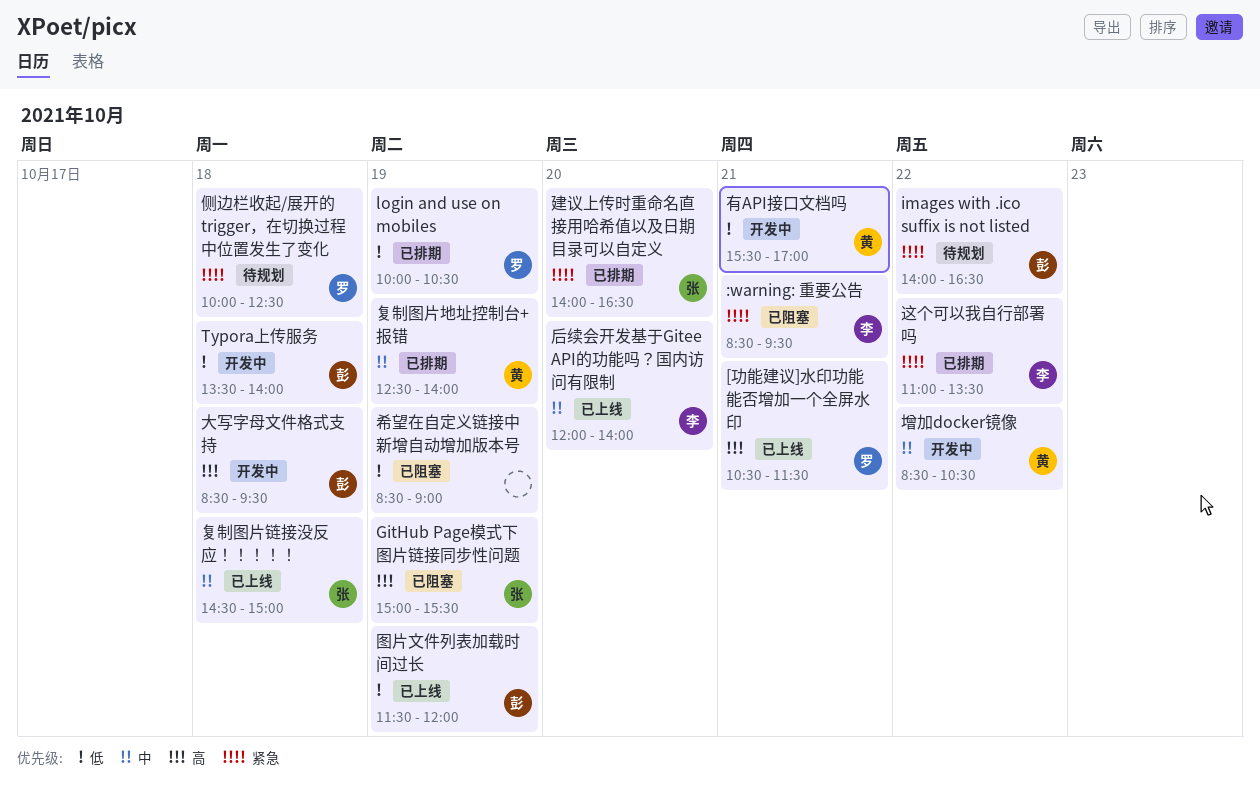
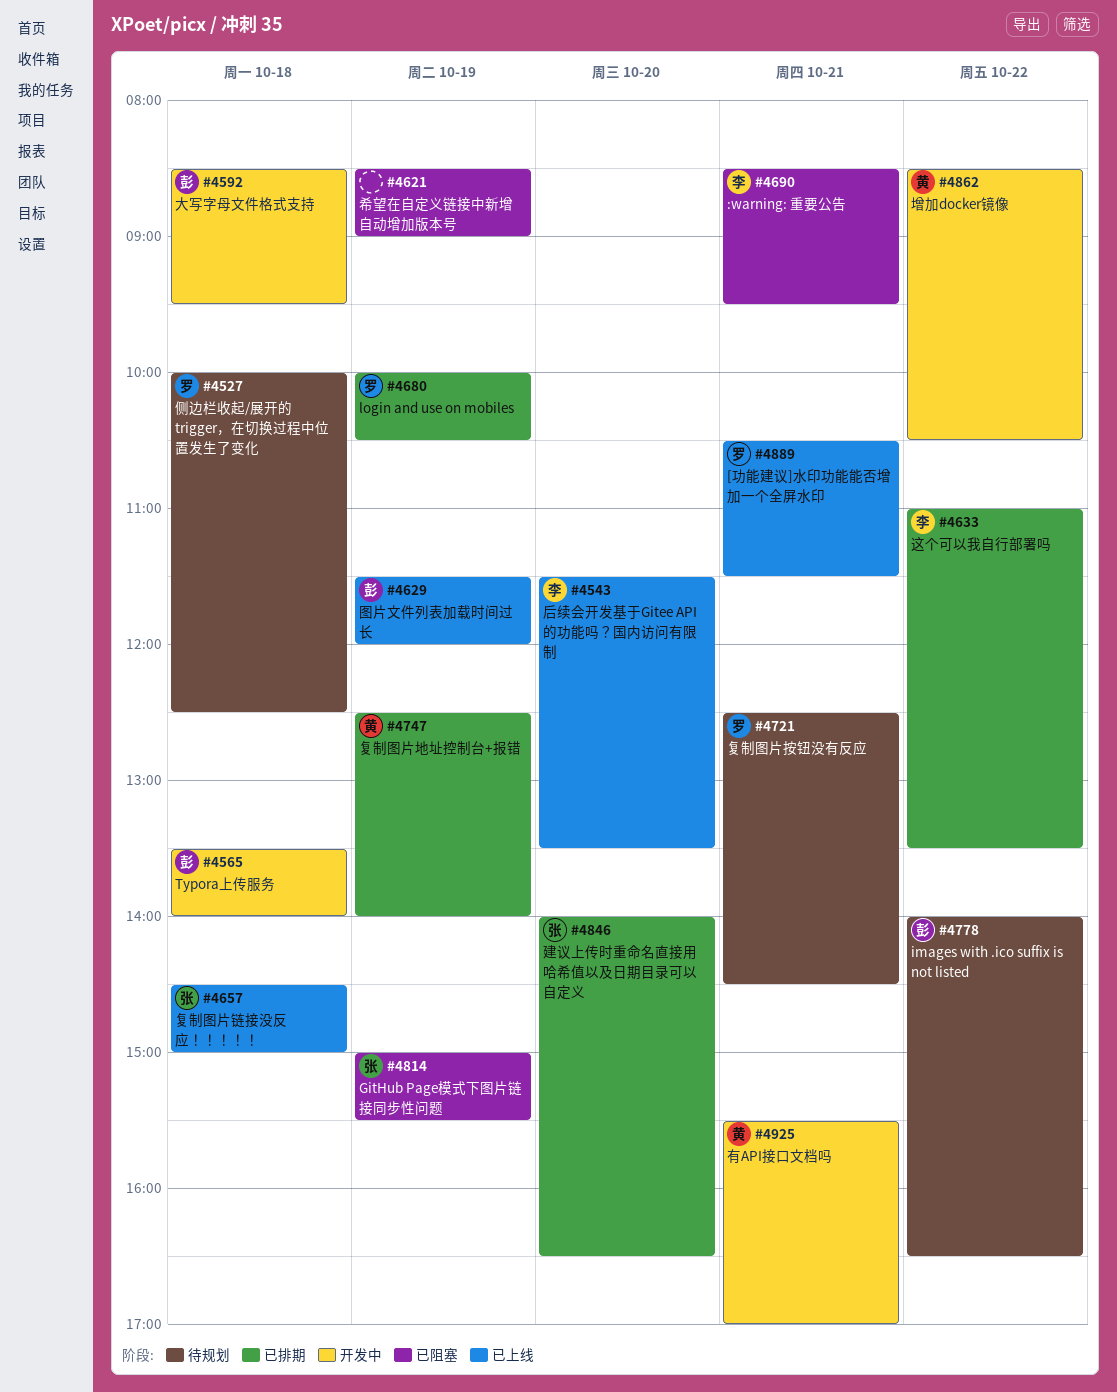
后续会开发基于Gitee API的功能吗？国内访问有限制, begins: 12:00 -> 11:30
后续会开发基于Gitee API的功能吗？国内访问有限制, ends: 14:00 -> 13:30
复制图片按钮没有反应: none -> present

